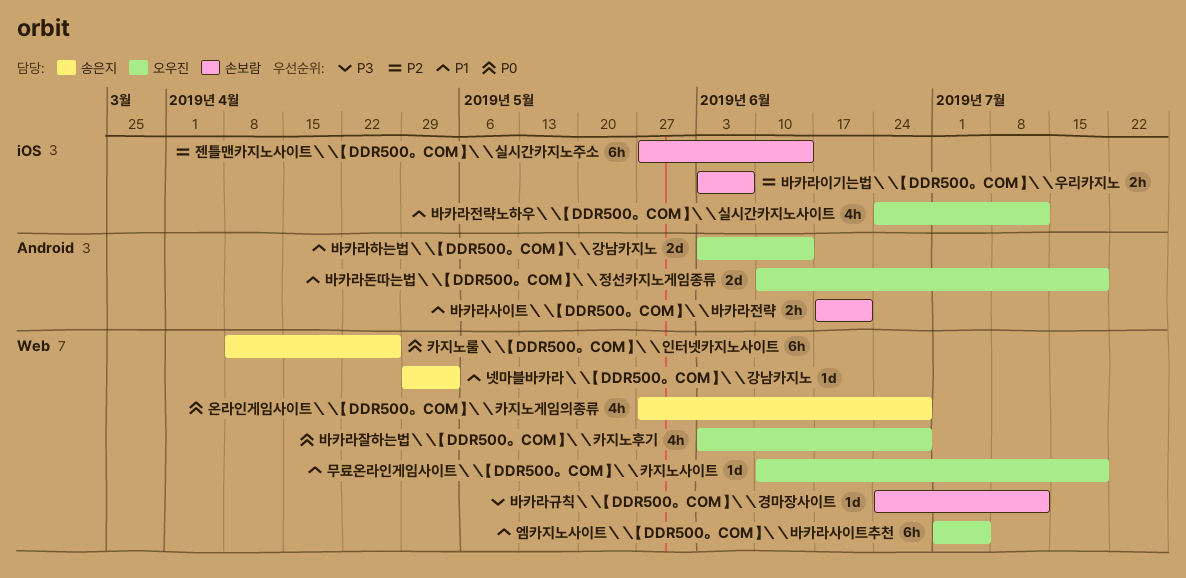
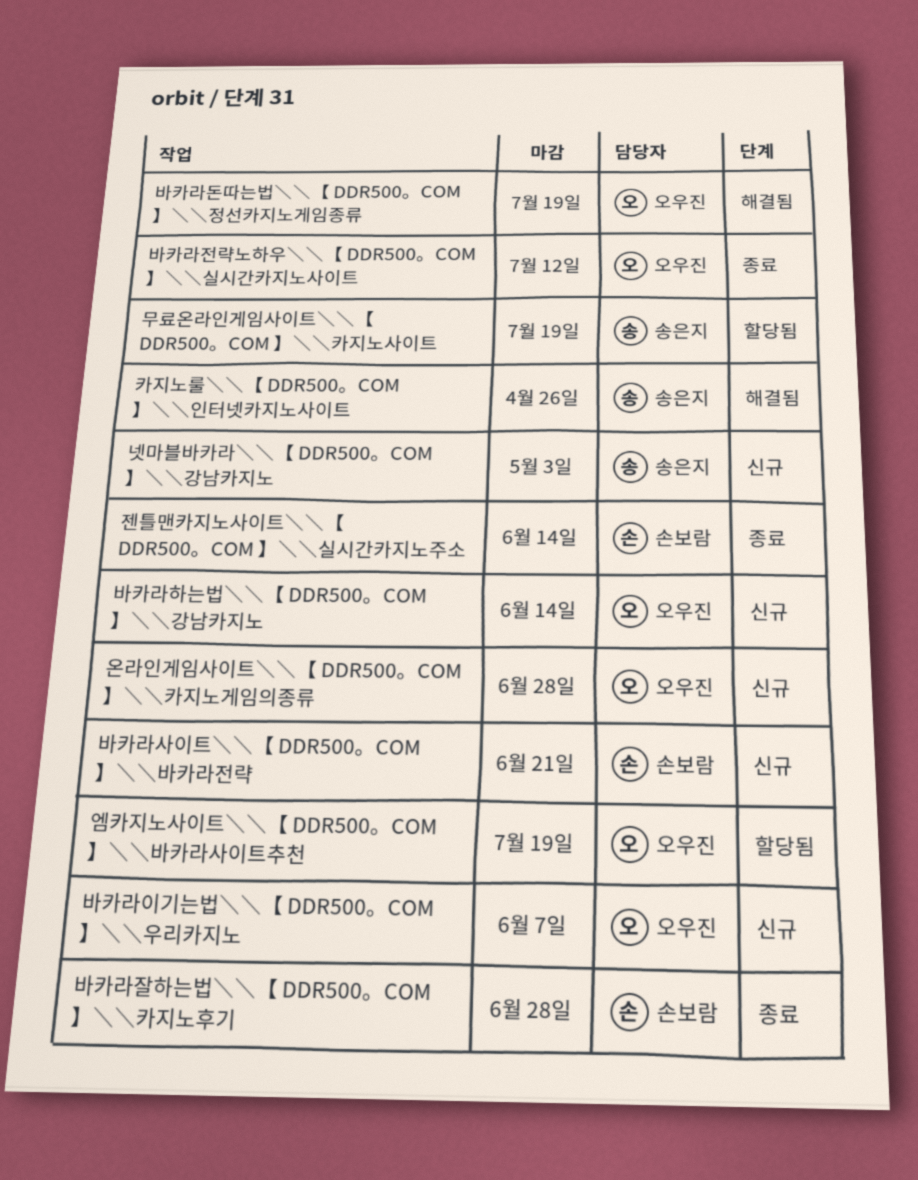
무료온라인게임사이트＼＼【 DDR500。COM 】＼＼카지노사이트, owner: 오우진 -> 송은지
바카라규칙＼＼【 DDR500。COM 】＼＼경마장사이트: present -> none
바카라이기는법＼＼【 DDR500。COM 】＼＼우리카지노, owner: 손보람 -> 오우진
바카라잘하는법＼＼【 DDR500。COM 】＼＼카지노후기, owner: 오우진 -> 손보람
엠카지노사이트＼＼【 DDR500。COM 】＼＼바카라사이트추천, due: Jul 5 -> Jul 19
온라인게임사이트＼＼【 DDR500。COM 】＼＼카지노게임의종류, owner: 송은지 -> 오우진

